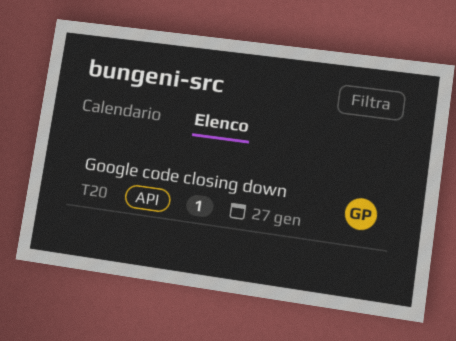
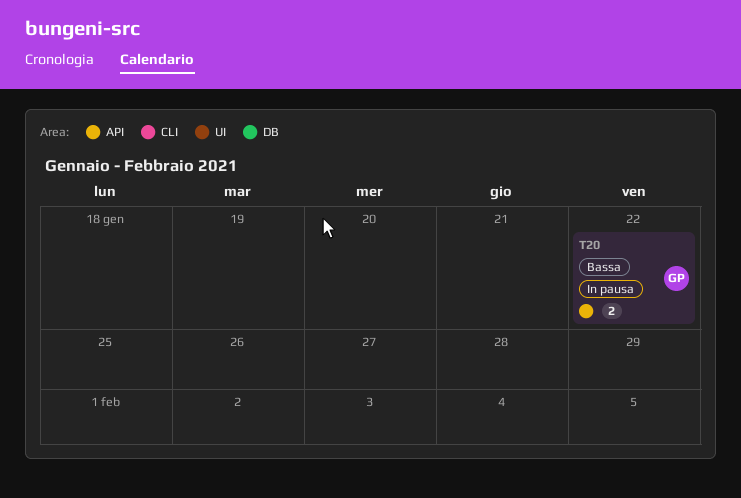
T20, estimate: 1 -> 2
T20, due: Jan 27 -> Jan 22

